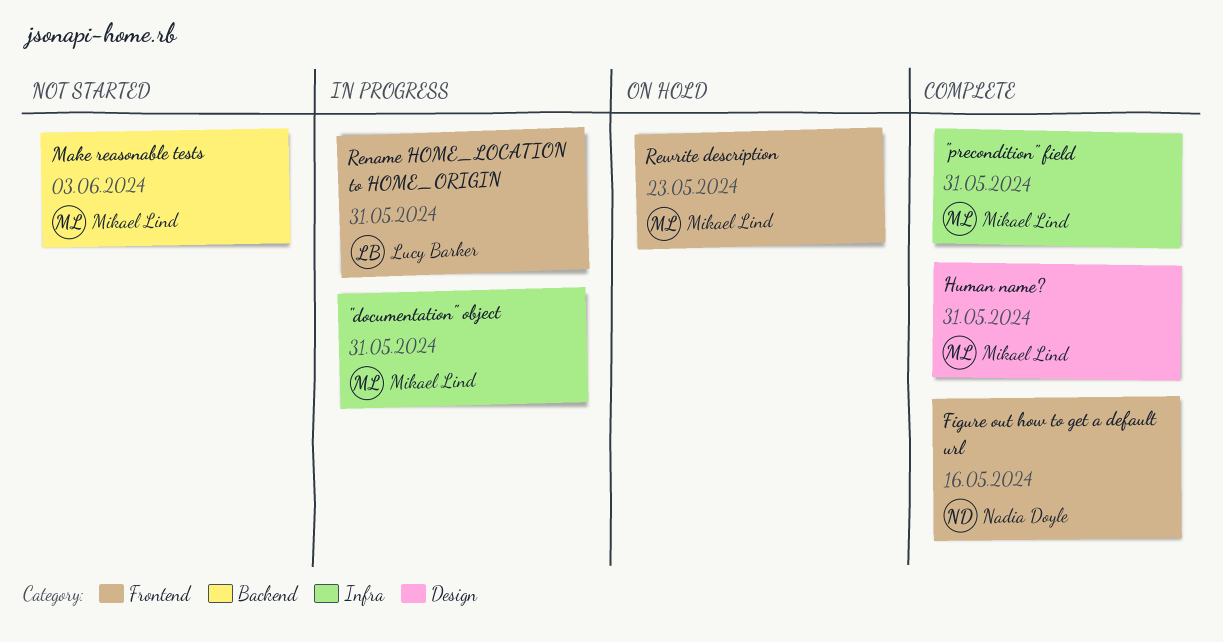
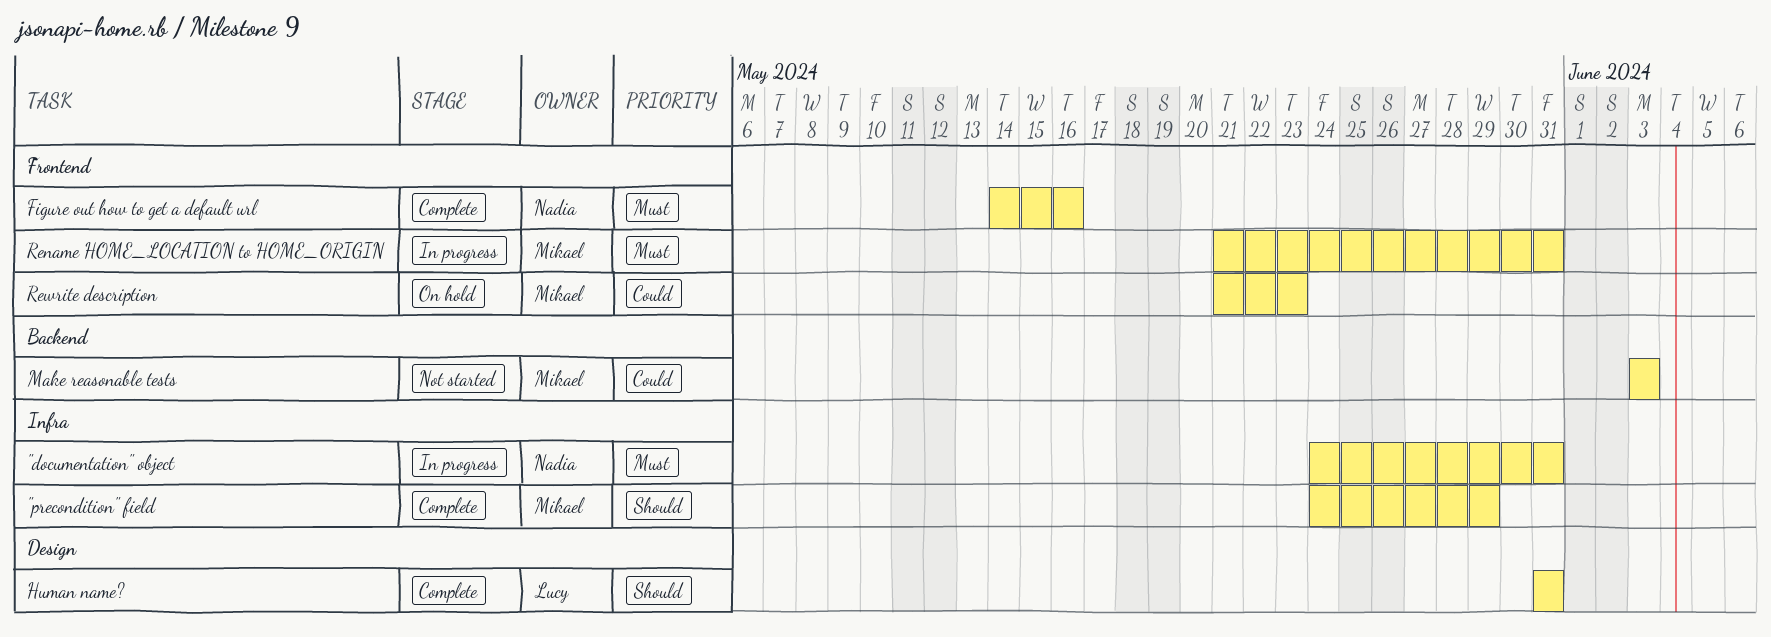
"documentation" object, owner: Mikael Lind -> Nadia Doyle
"precondition" field, due: May 31 -> May 29
Human name?, owner: Mikael Lind -> Lucy Barker
Rename HOME_LOCATION to HOME_ORIGIN, owner: Lucy Barker -> Mikael Lind

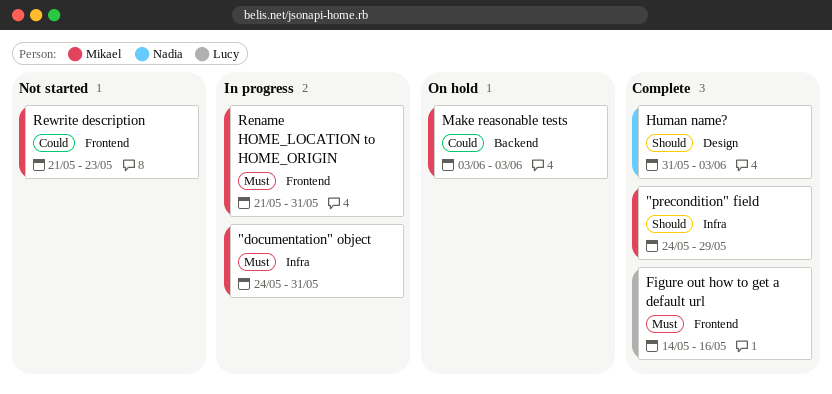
"documentation" object, owner: Nadia -> Mikael
Figure out how to get a default url, owner: Nadia -> Lucy
Human name?, owner: Lucy -> Nadia
Human name?, due: May 31 -> Jun 3
Make reasonable tests, status: Not started -> On hold
Rewrite description, status: On hold -> Not started

